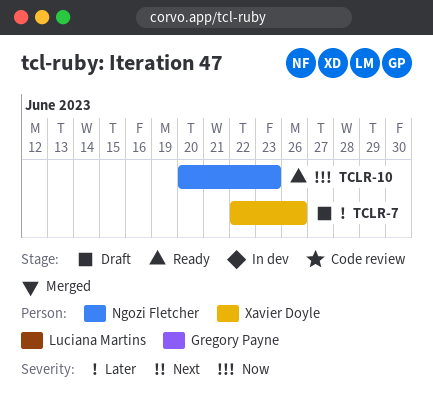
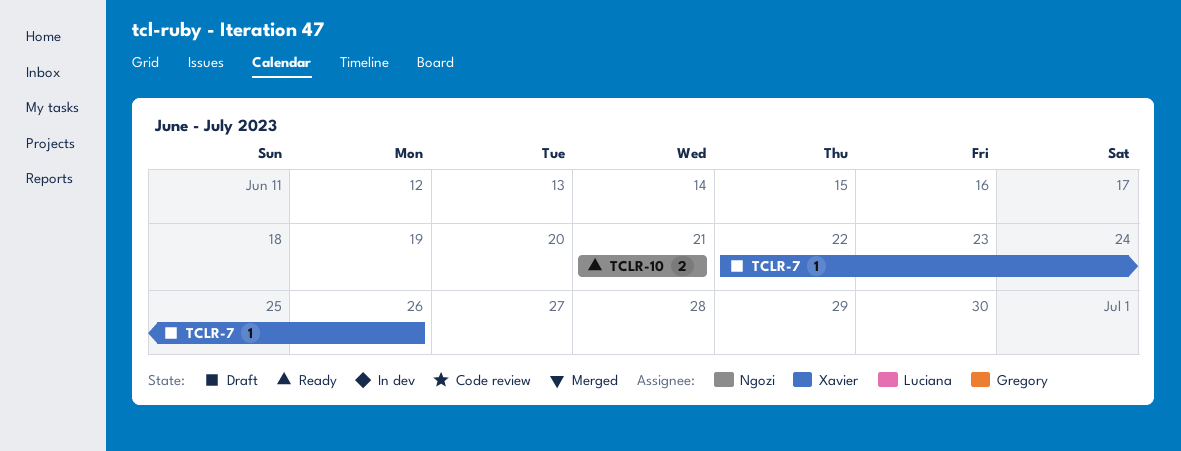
TCLR-10, start: Jun 20 -> Jun 21
TCLR-10, due: Jun 23 -> Jun 21

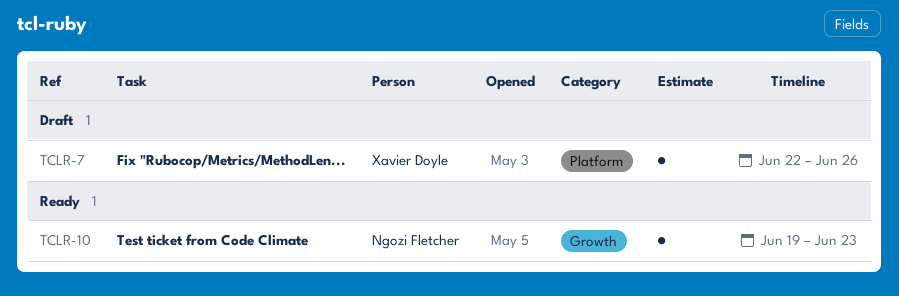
TCLR-10, estimate: 2 -> 1
TCLR-10, start: Jun 21 -> Jun 19
TCLR-10, due: Jun 21 -> Jun 23

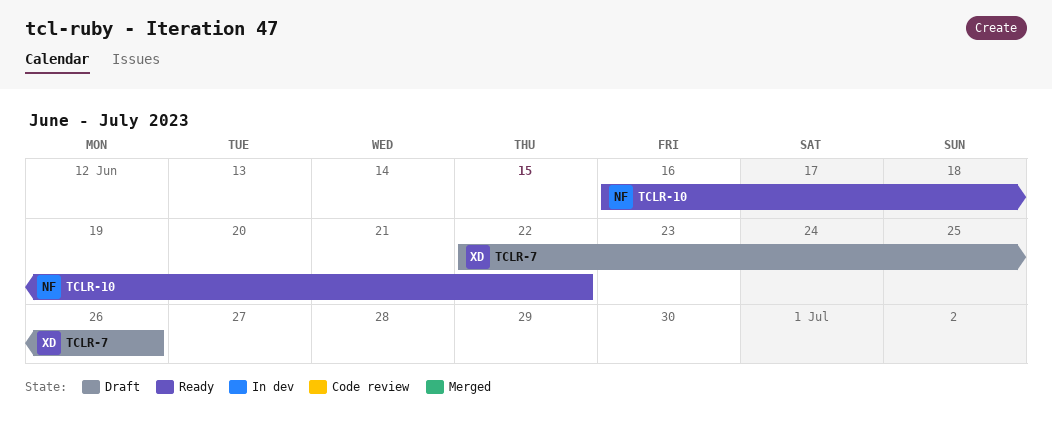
TCLR-10, start: Jun 19 -> Jun 16
TCLR-10, due: Jun 23 -> Jun 22

